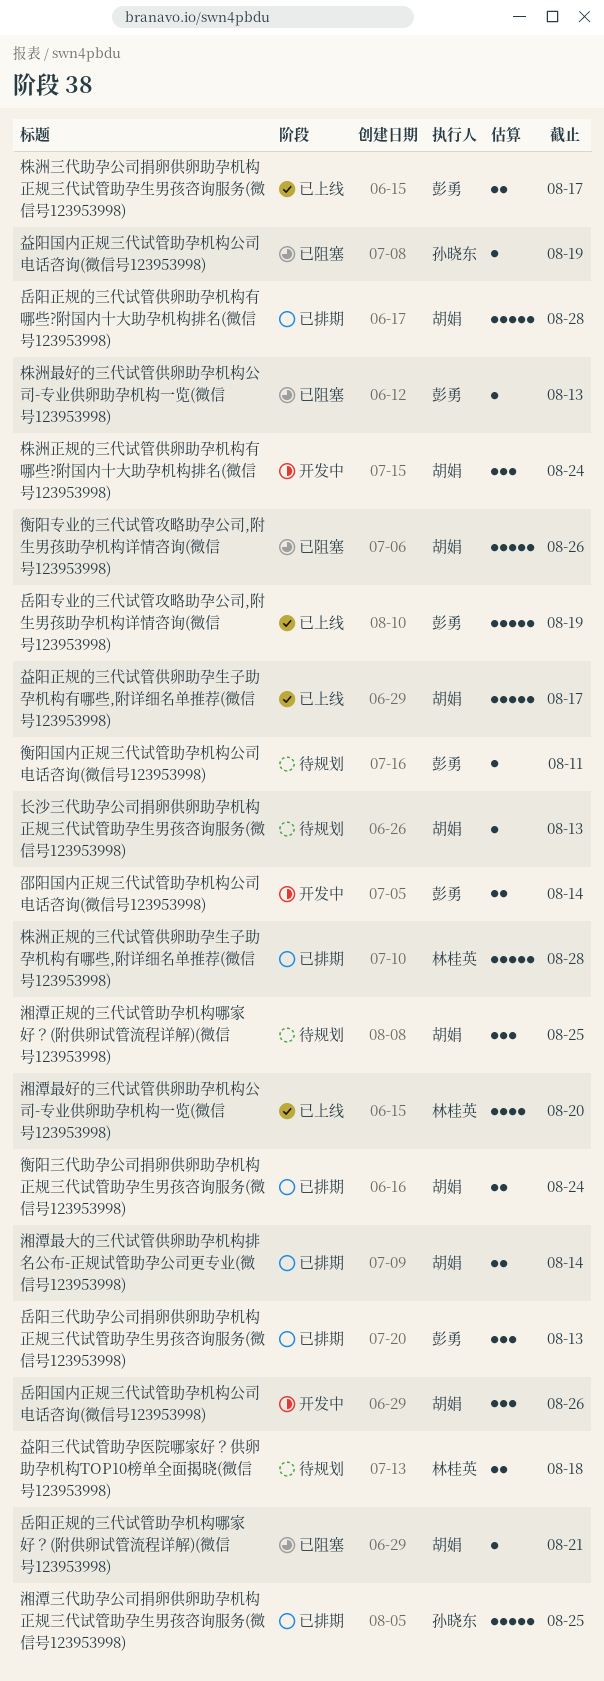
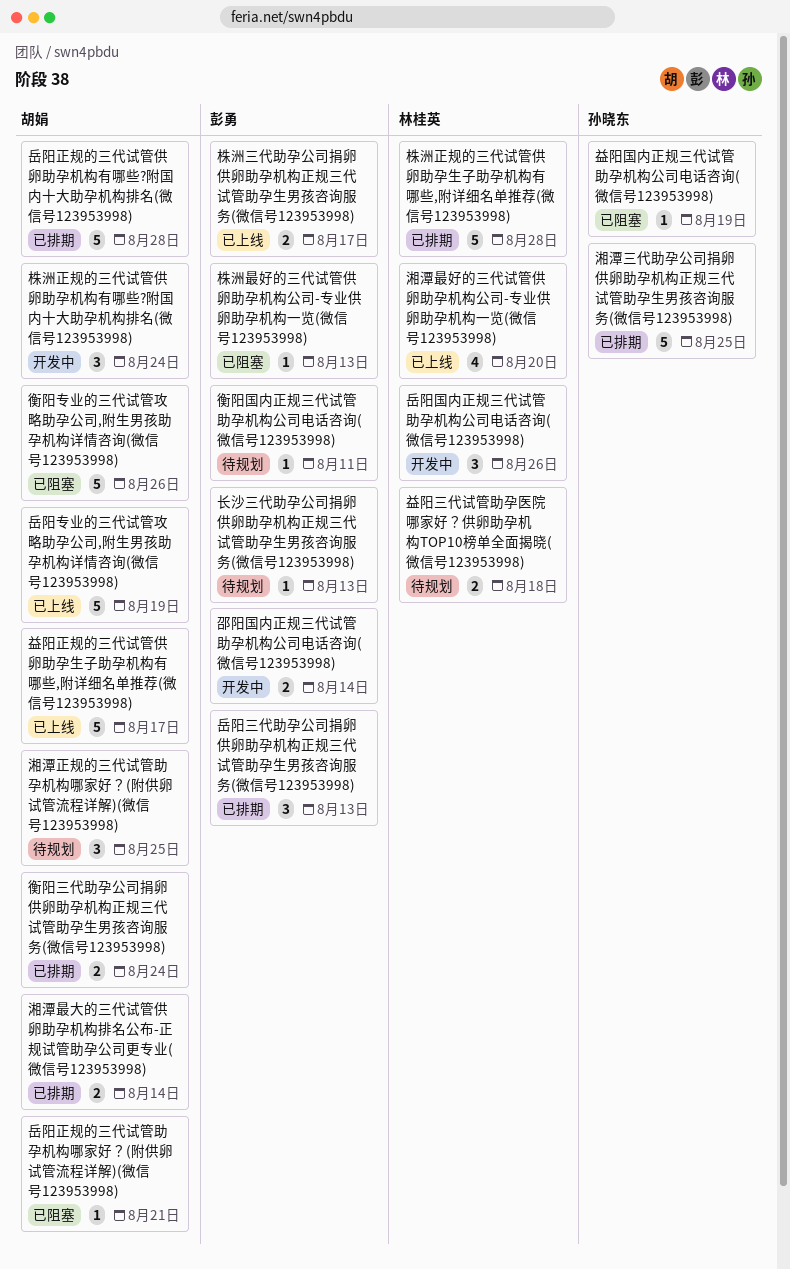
岳阳专业的三代试管攻略助孕公司,附生男孩助孕机构详情咨询(微信号123953998), owner: 彭勇 -> 胡娟
岳阳国内正规三代试管助孕机构公司电话咨询(微信号123953998), owner: 胡娟 -> 林桂英
长沙三代助孕公司捐卵供卵助孕机构正规三代试管助孕生男孩咨询服务(微信号123953998), owner: 胡娟 -> 彭勇

